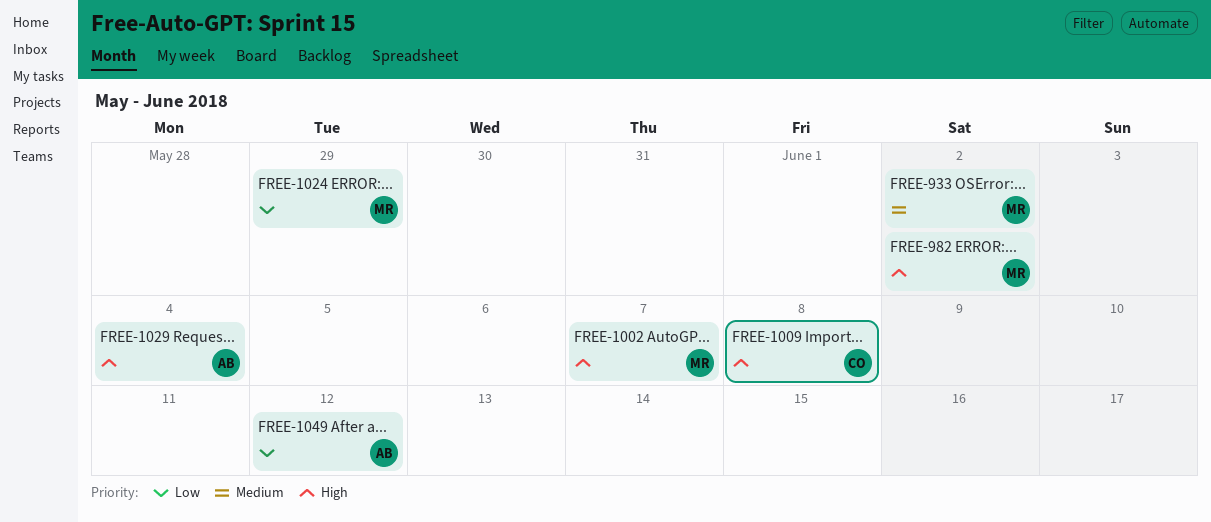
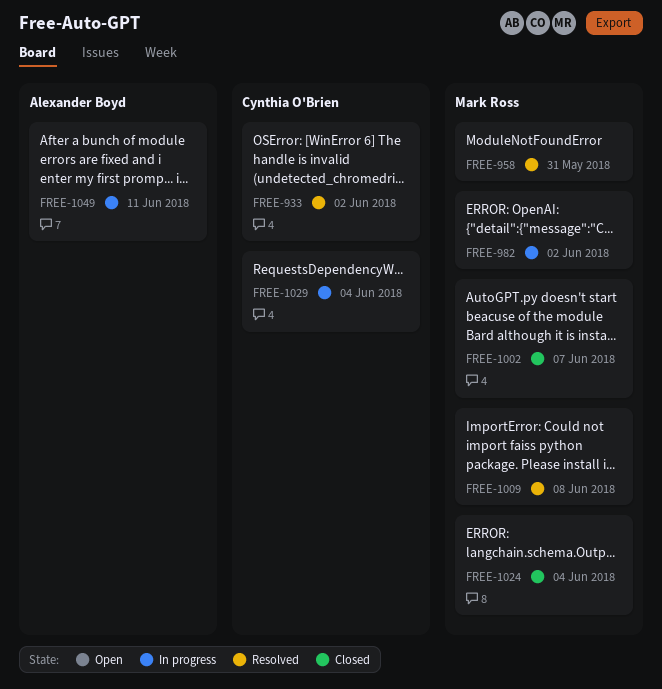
FREE-933, owner: Mark Ross -> Cynthia O'Brien
FREE-958: none -> present
FREE-1009, owner: Cynthia O'Brien -> Mark Ross
FREE-1024, due: May 29 -> Jun 4
FREE-1029, owner: Alexander Boyd -> Cynthia O'Brien
FREE-1049, due: Jun 12 -> Jun 11

